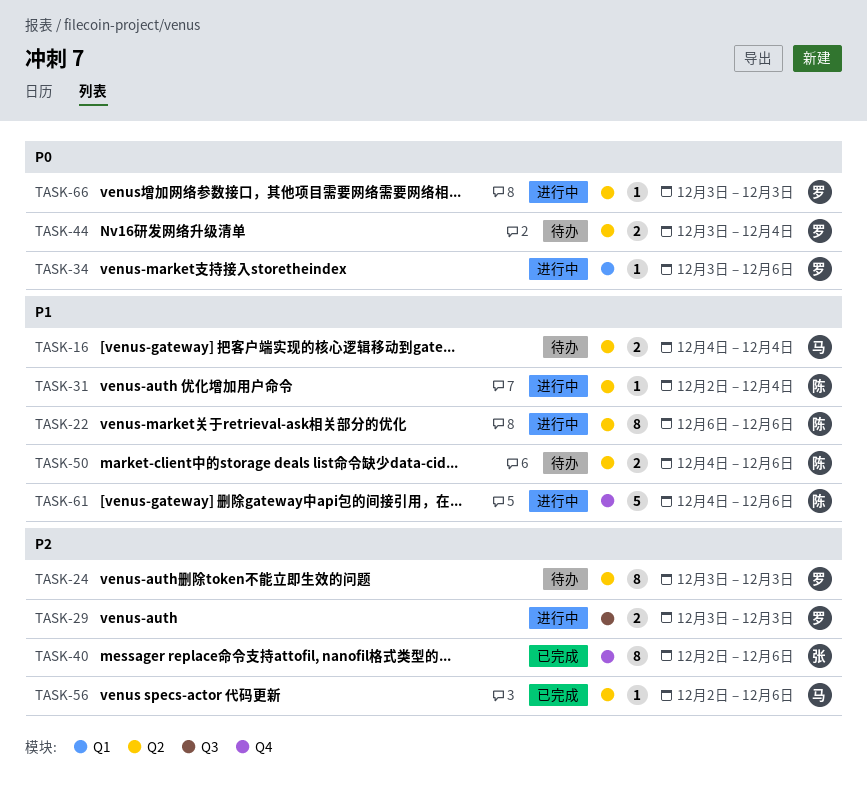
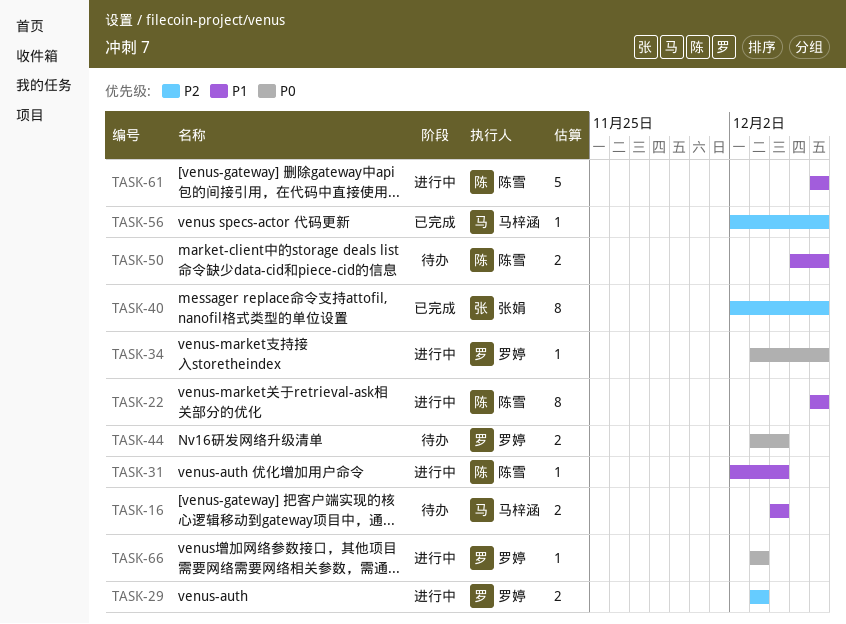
TASK-24: present -> none
TASK-50, start: Dec 4 -> Dec 5
TASK-61, start: Dec 4 -> Dec 6

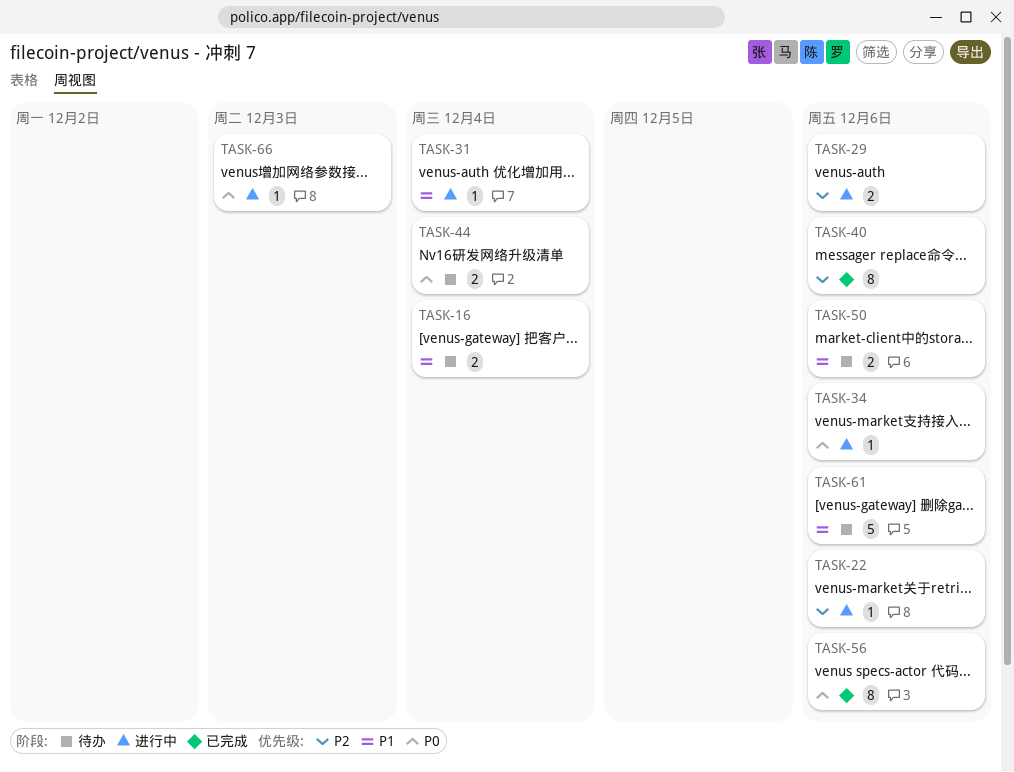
TASK-22, priority: P1 -> P2
TASK-22, estimate: 8 -> 1
TASK-29, due: Dec 3 -> Dec 6
TASK-56, priority: P2 -> P0
TASK-56, estimate: 1 -> 8
TASK-61, status: 进行中 -> 待办

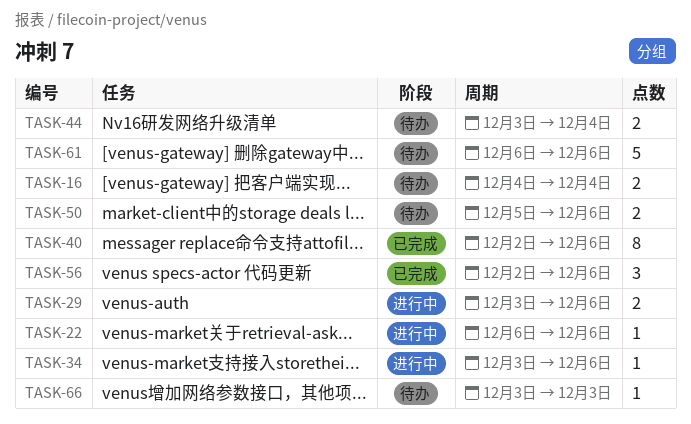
TASK-31: present -> none
TASK-56, estimate: 8 -> 3
TASK-66, status: 进行中 -> 待办

